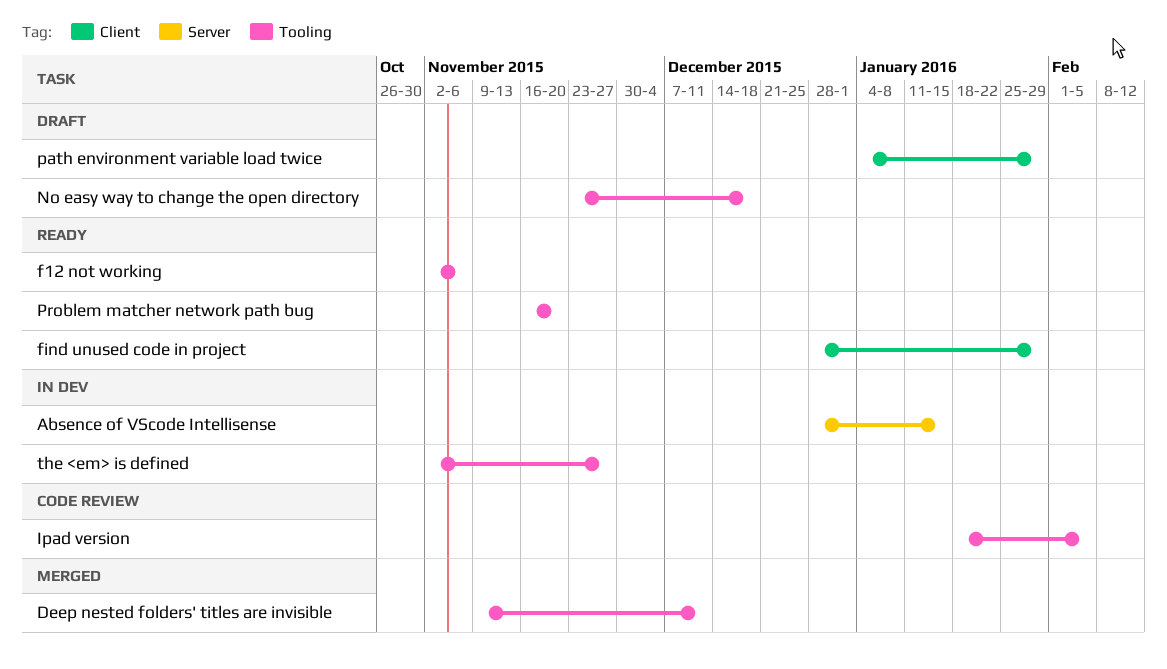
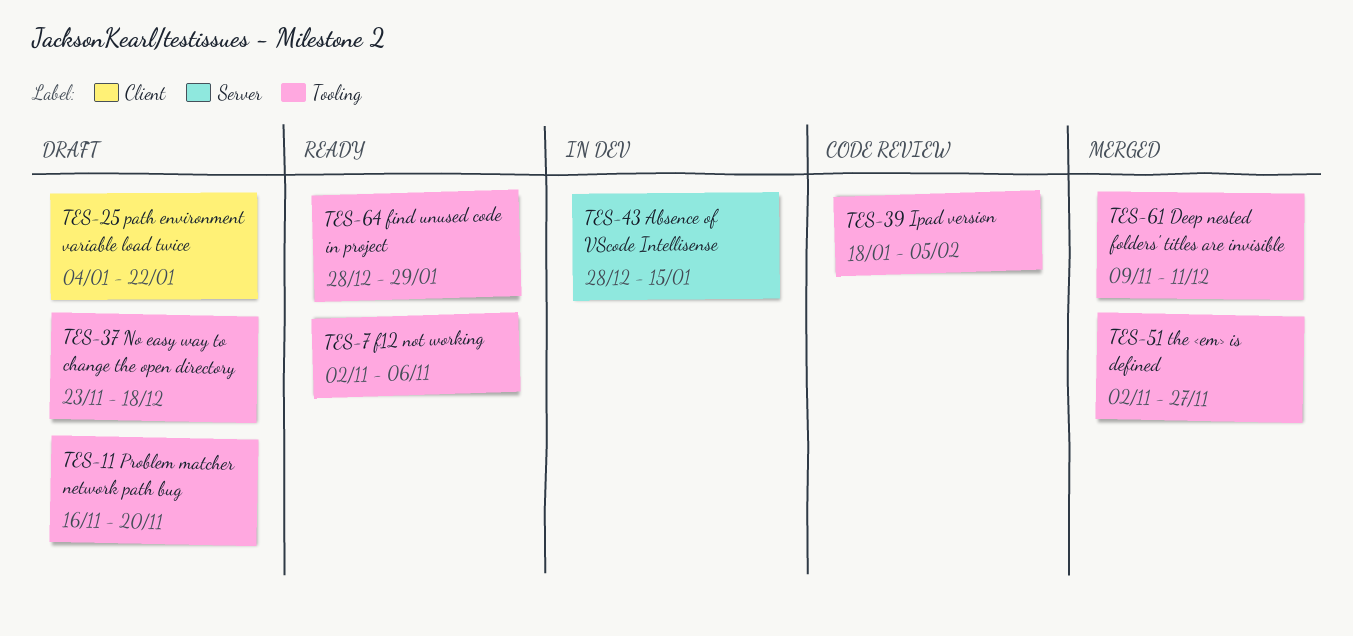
find unused code in project, label: Client -> Tooling
path environment variable load twice, due: Jan 29 -> Jan 22
Problem matcher network path bug, status: Ready -> Draft
the <em> is defined, status: In dev -> Merged

